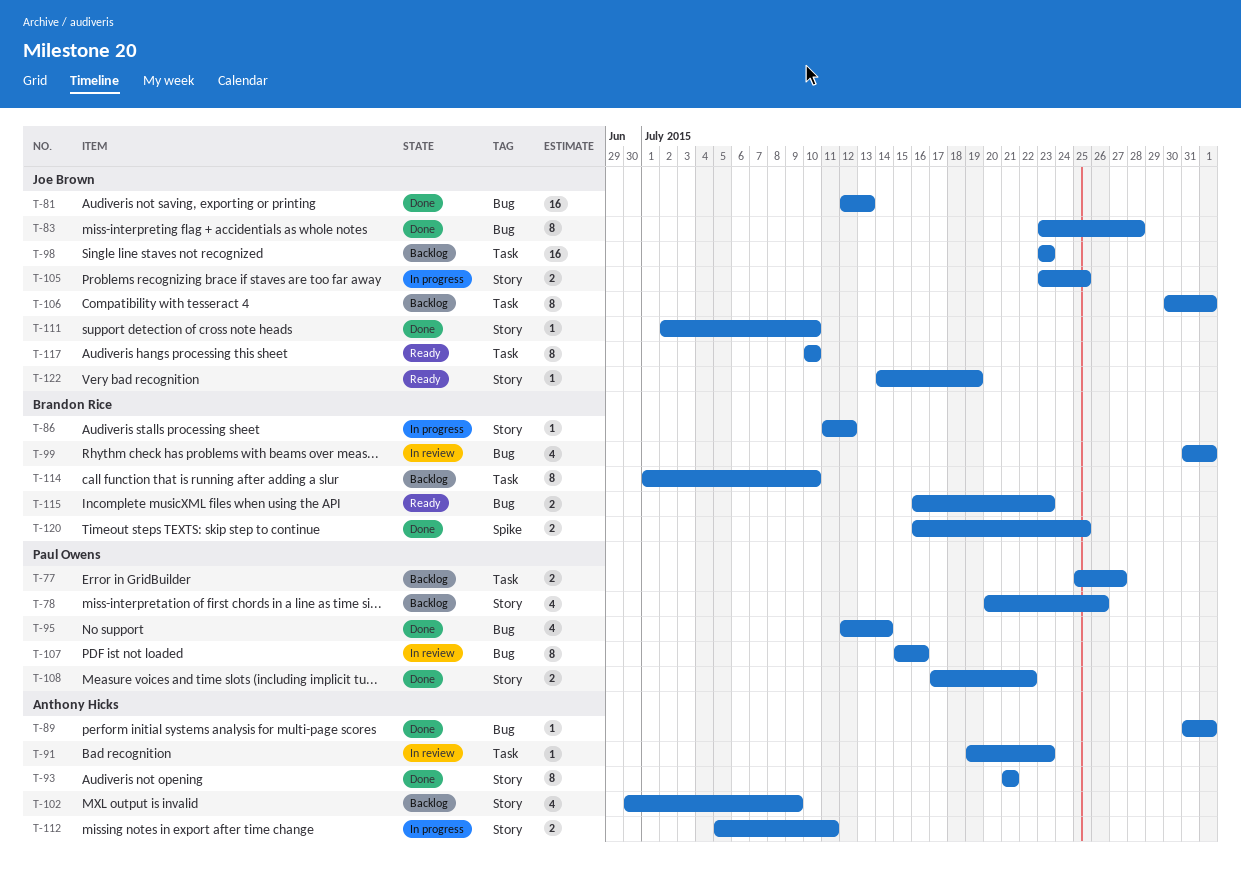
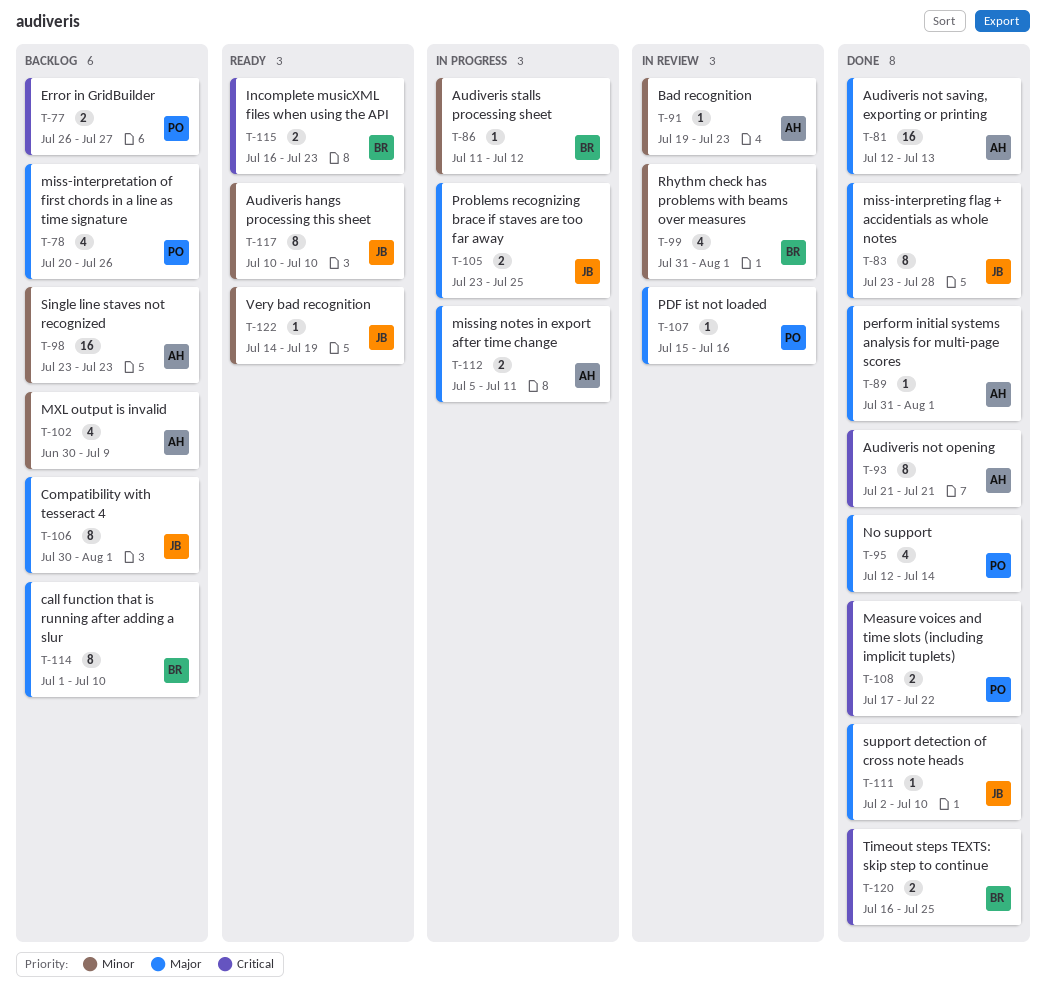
T-77, start: Jul 25 -> Jul 26
T-81, owner: Joe Brown -> Anthony Hicks
T-98, owner: Joe Brown -> Anthony Hicks
T-107, estimate: 8 -> 1

